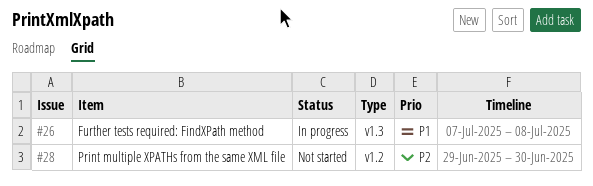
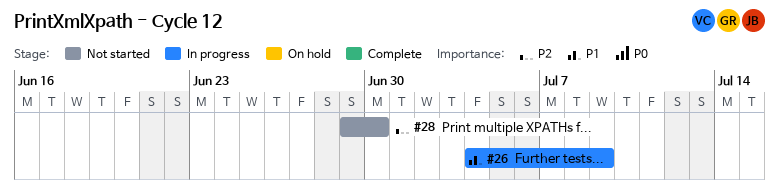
#26, start: Jul 7 -> Jul 4
#26, due: Jul 8 -> Jul 9

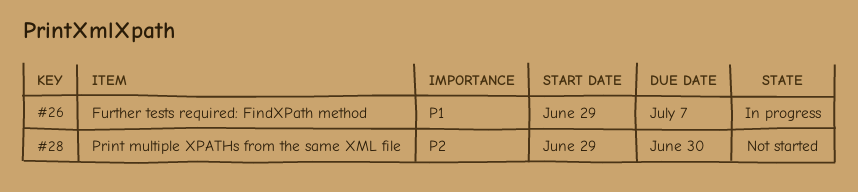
#26, start: Jul 4 -> Jun 29
#26, due: Jul 9 -> Jul 7

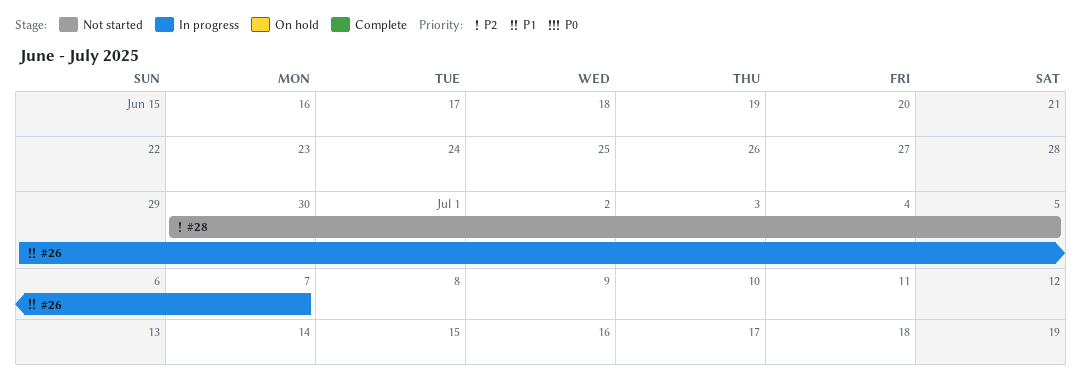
#28, start: Jun 29 -> Jun 30
#28, due: Jun 30 -> Jul 5

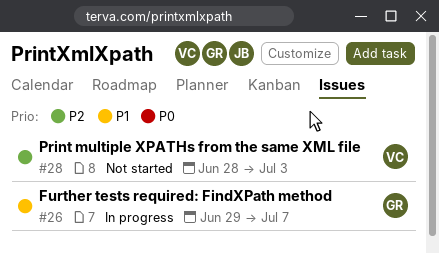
#28, start: Jun 30 -> Jun 28
#28, due: Jul 5 -> Jul 3

